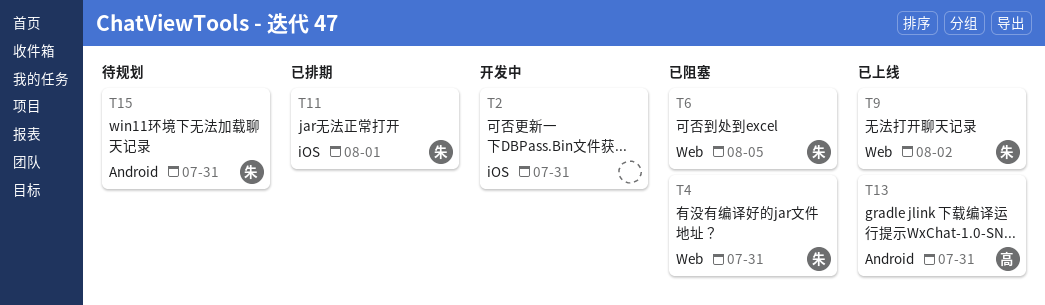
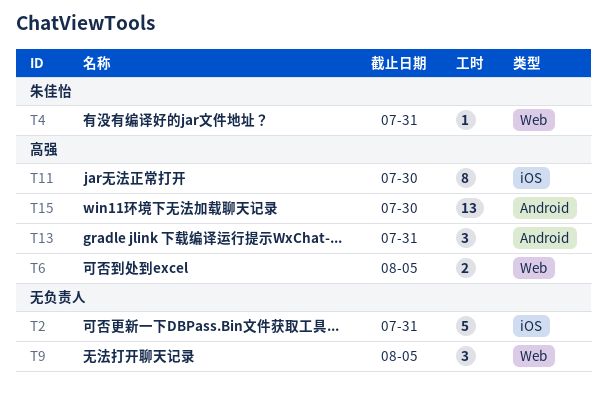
T6, owner: 朱佳怡 -> 高强
T9, owner: 朱佳怡 -> none
T9, due: Aug 2 -> Aug 5
T11, owner: 朱佳怡 -> 高强
T11, due: Aug 1 -> Jul 30
T15, owner: 朱佳怡 -> 高强
T15, due: Jul 31 -> Jul 30

